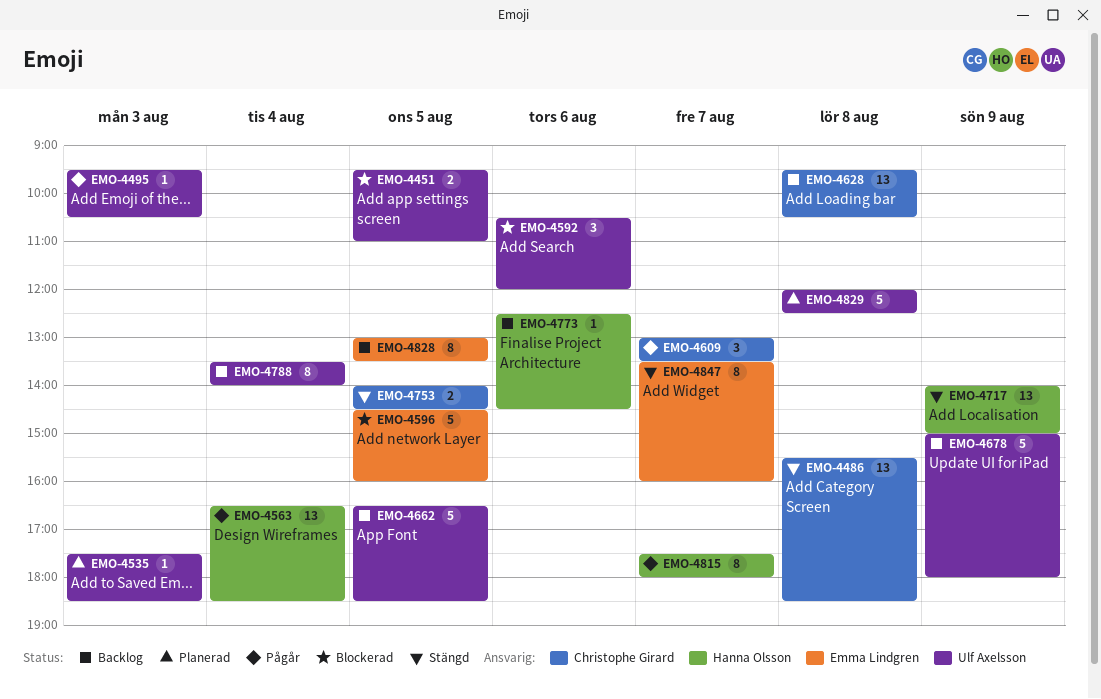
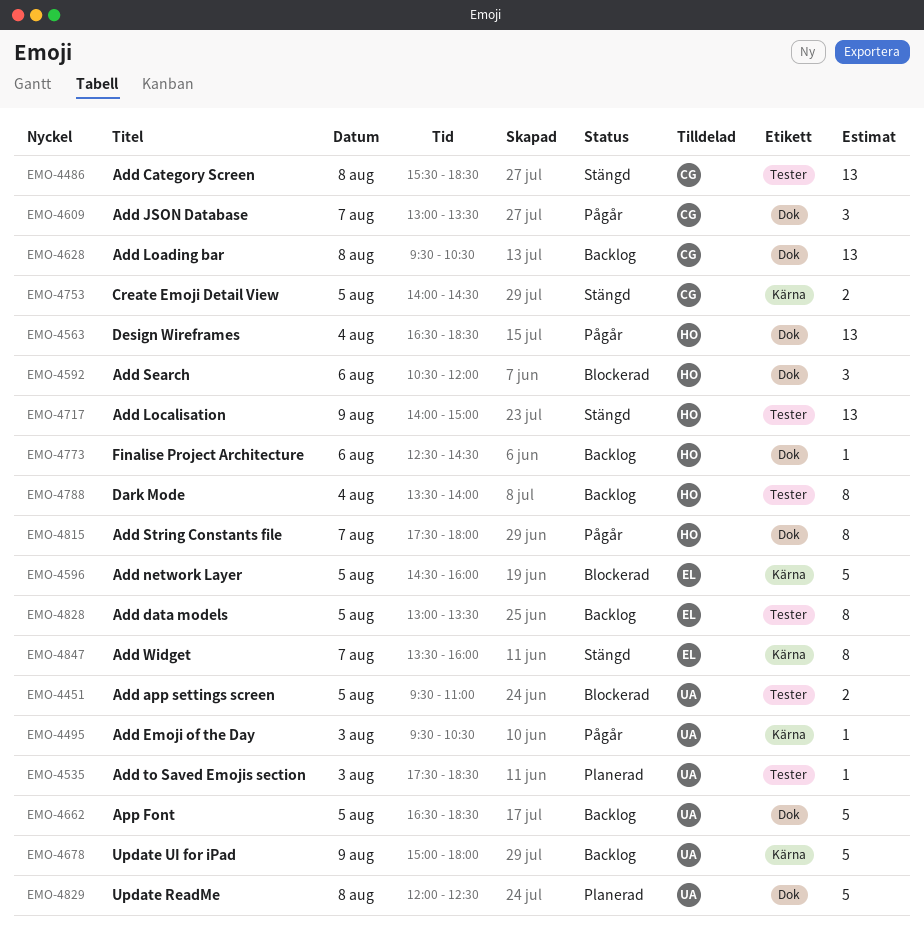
EMO-4592, owner: Ulf Axelsson -> Hanna Olsson
EMO-4788, owner: Ulf Axelsson -> Hanna Olsson

